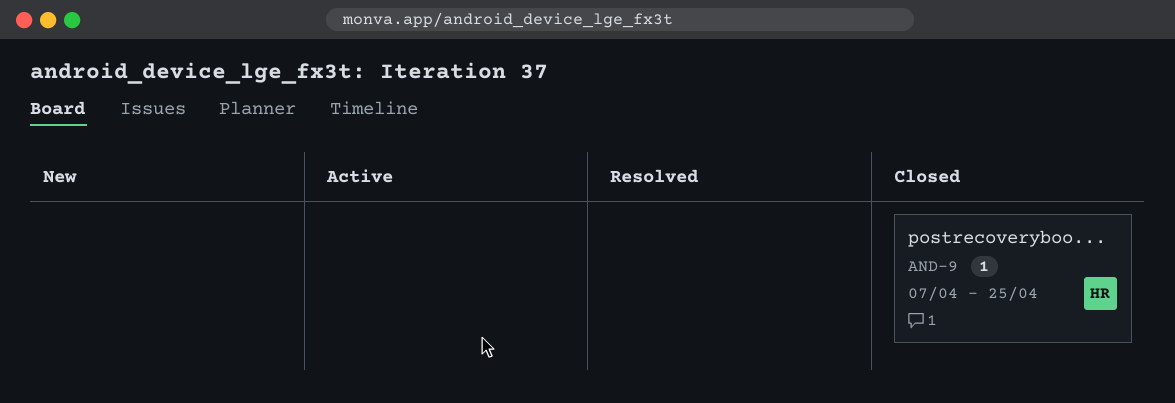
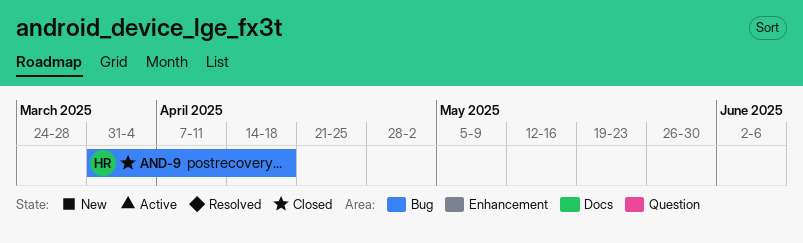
AND-9, start: Apr 7 -> Mar 31
AND-9, due: Apr 25 -> Apr 18

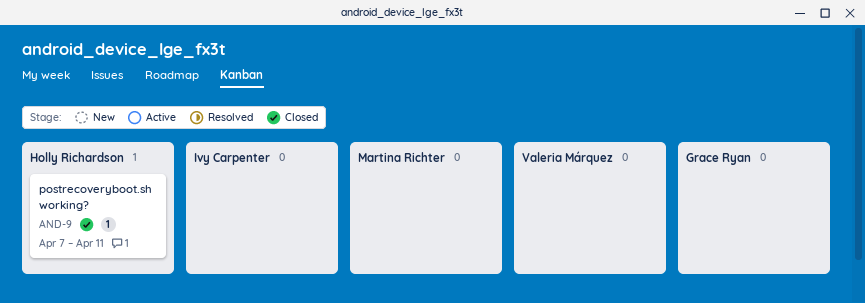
AND-9, start: Mar 31 -> Apr 7
AND-9, due: Apr 18 -> Apr 11

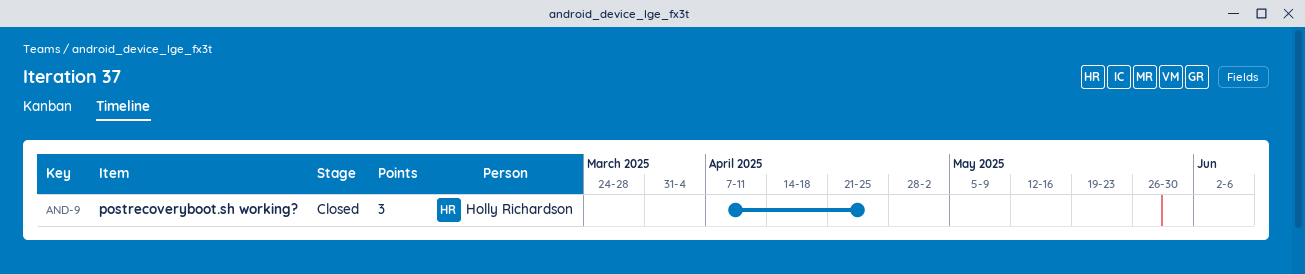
AND-9, estimate: 1 -> 3
AND-9, due: Apr 11 -> Apr 25

